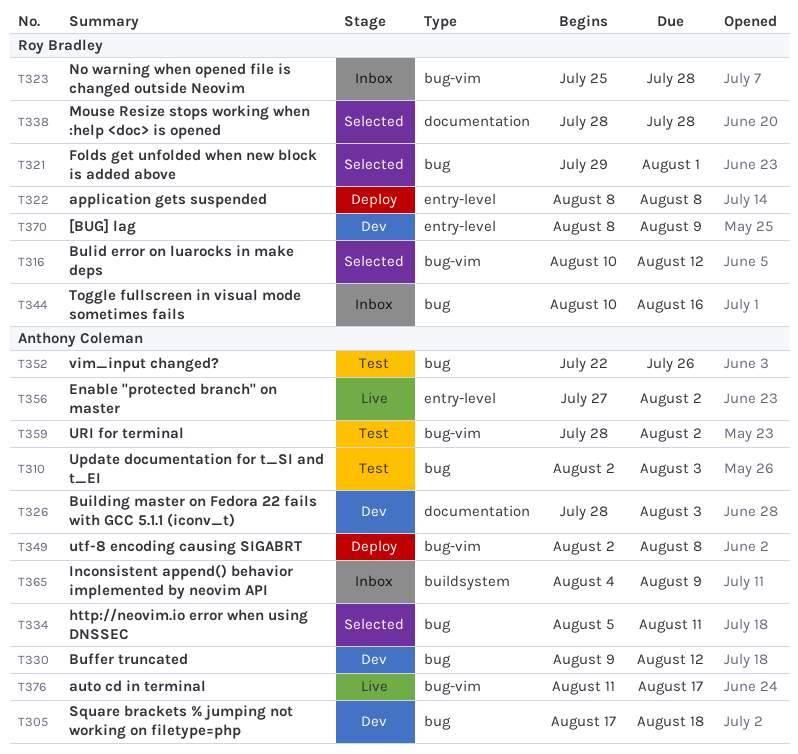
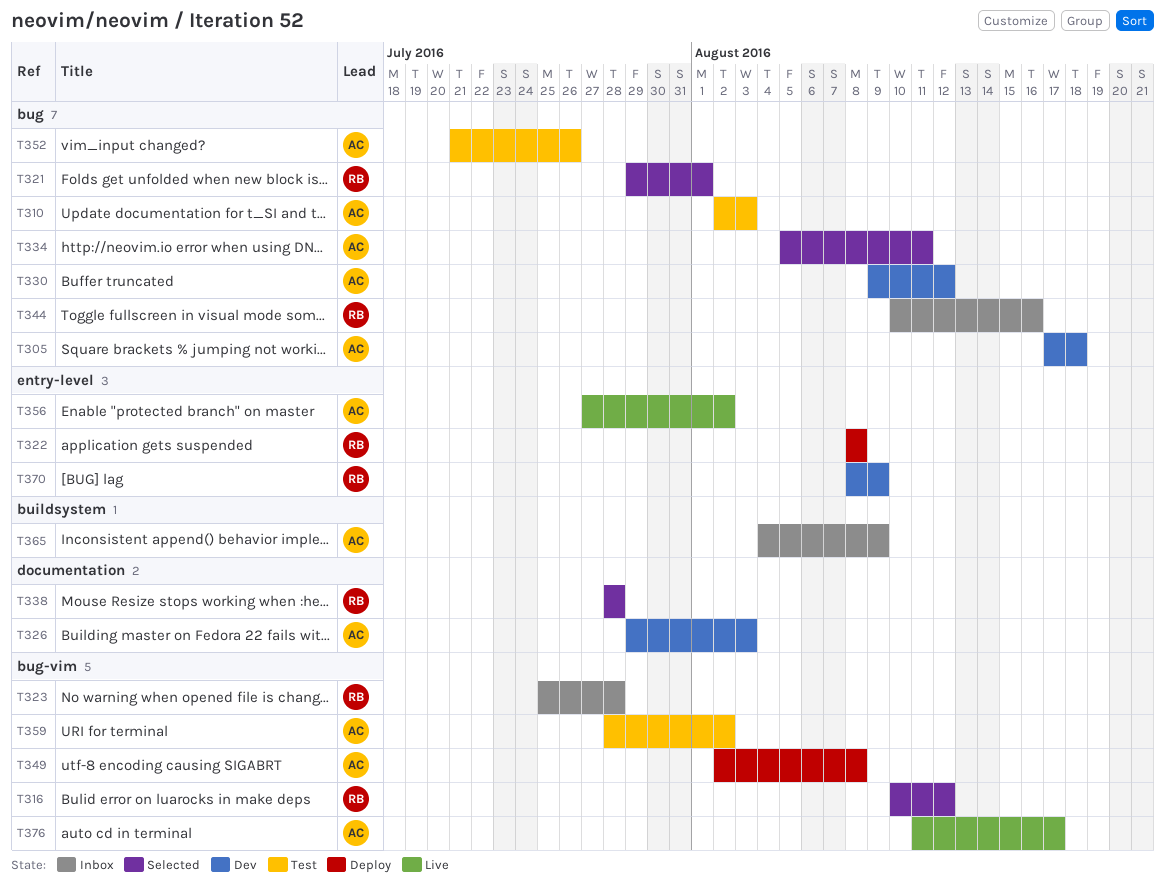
T326, start: Jul 28 -> Jul 29
T352, start: Jul 22 -> Jul 21

